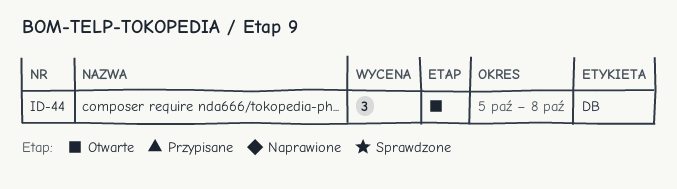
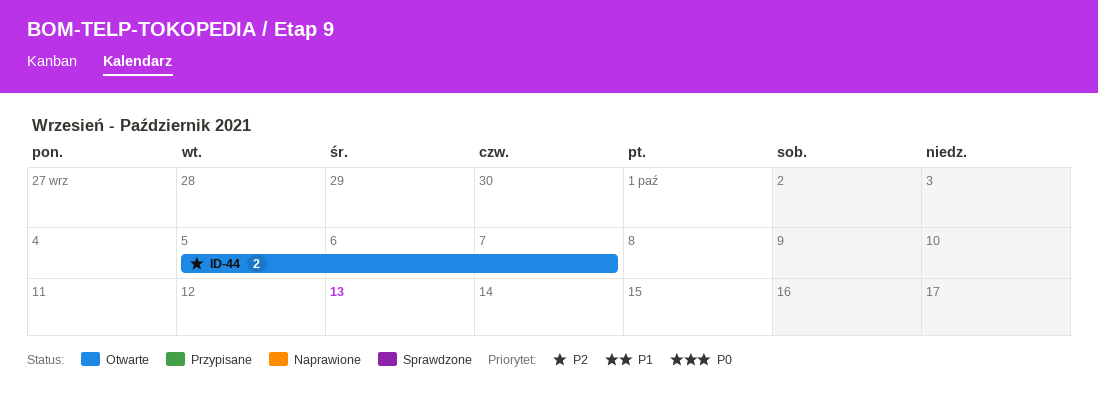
ID-44, estimate: 3 -> 2
ID-44, due: Oct 8 -> Oct 7

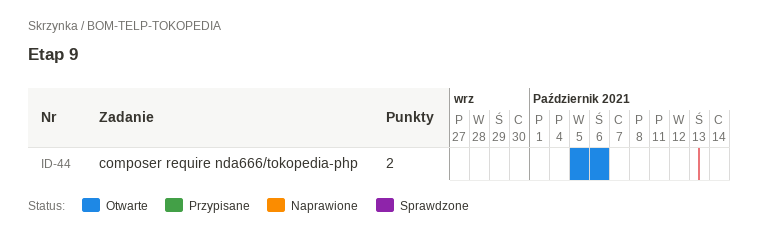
ID-44, due: Oct 7 -> Oct 6

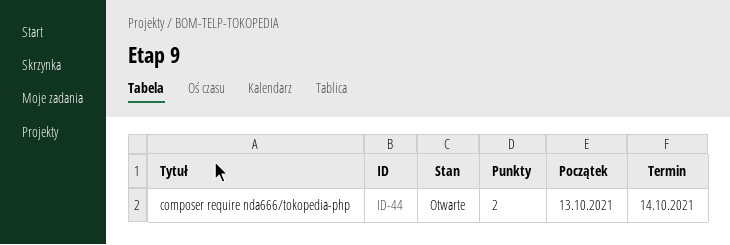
ID-44, start: Oct 5 -> Oct 13
ID-44, due: Oct 6 -> Oct 14

